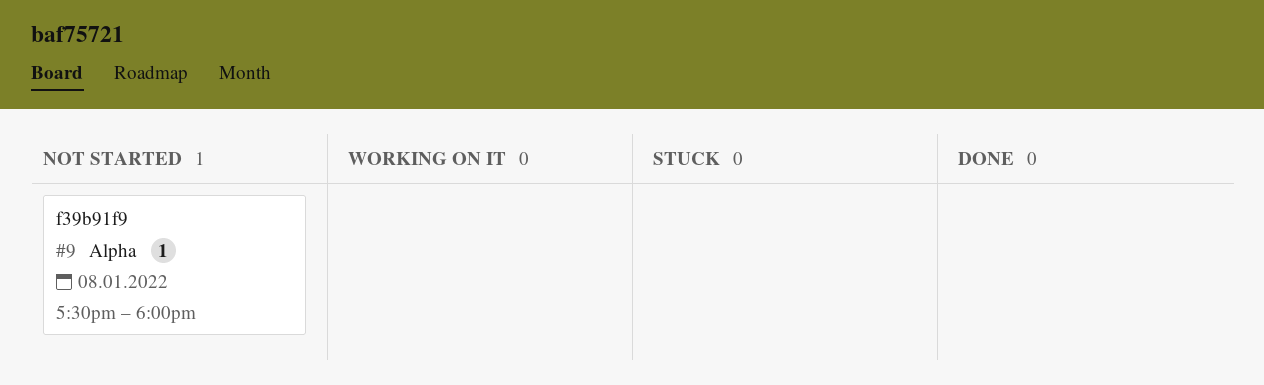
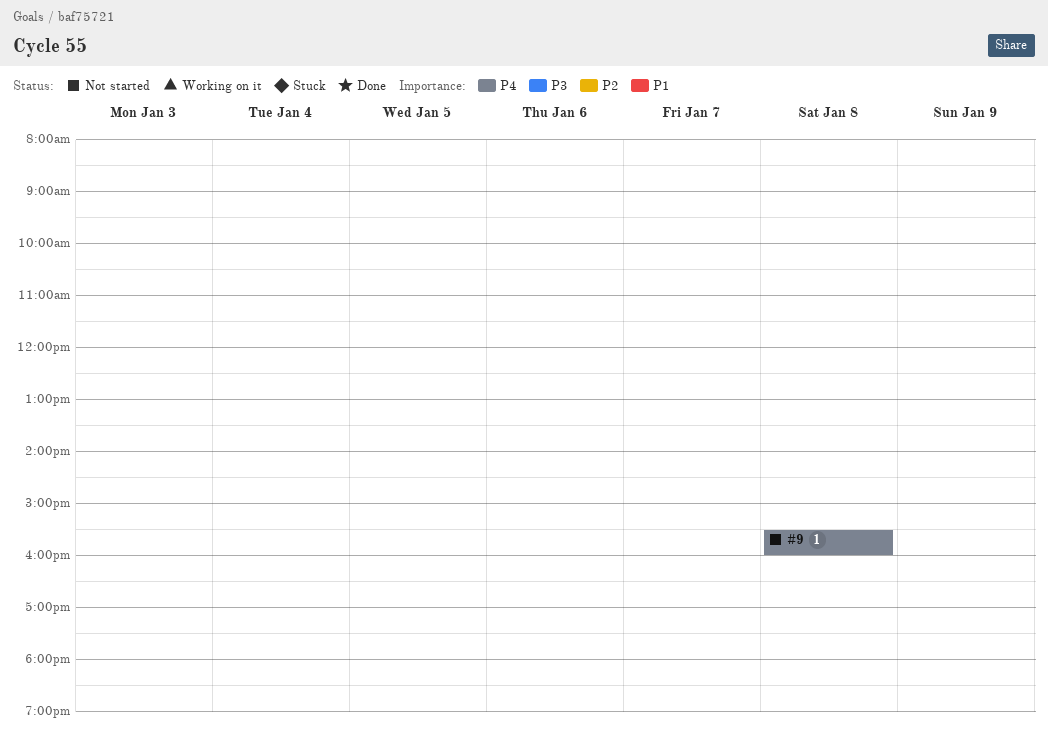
#9, begins: 17:30 -> 15:30
#9, ends: 18:00 -> 16:00

